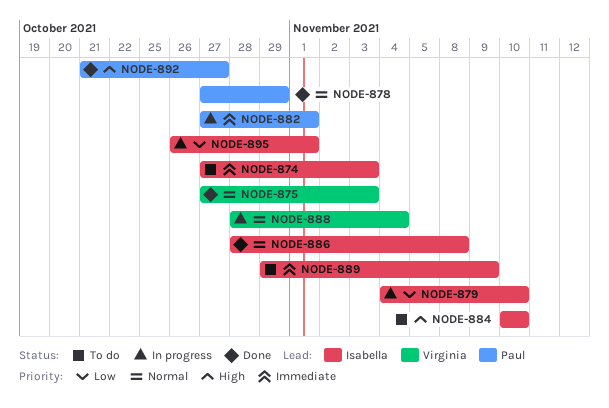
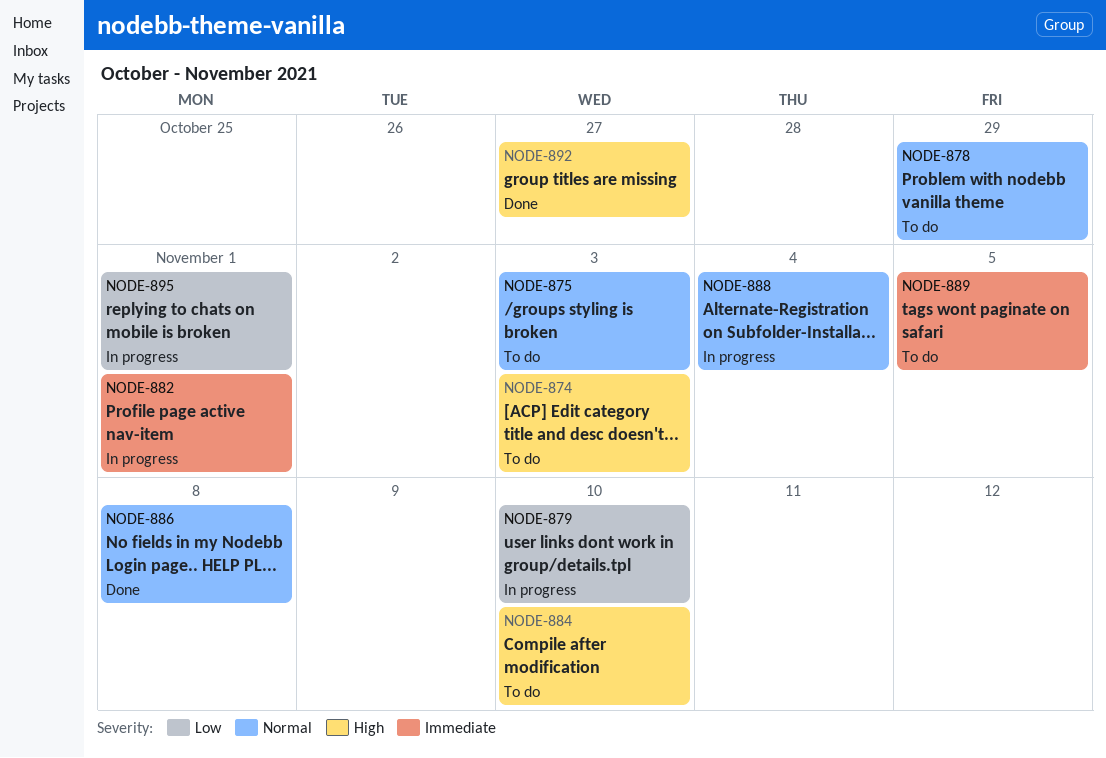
NODE-874, priority: Immediate -> High
NODE-875, status: Done -> To do
NODE-878, status: Done -> To do
NODE-889, due: Nov 9 -> Nov 5

